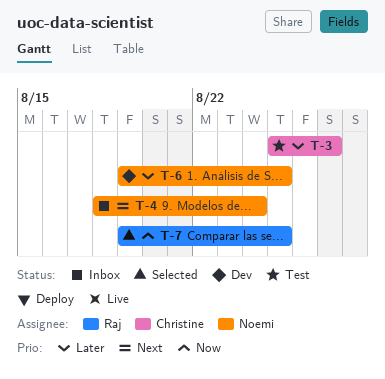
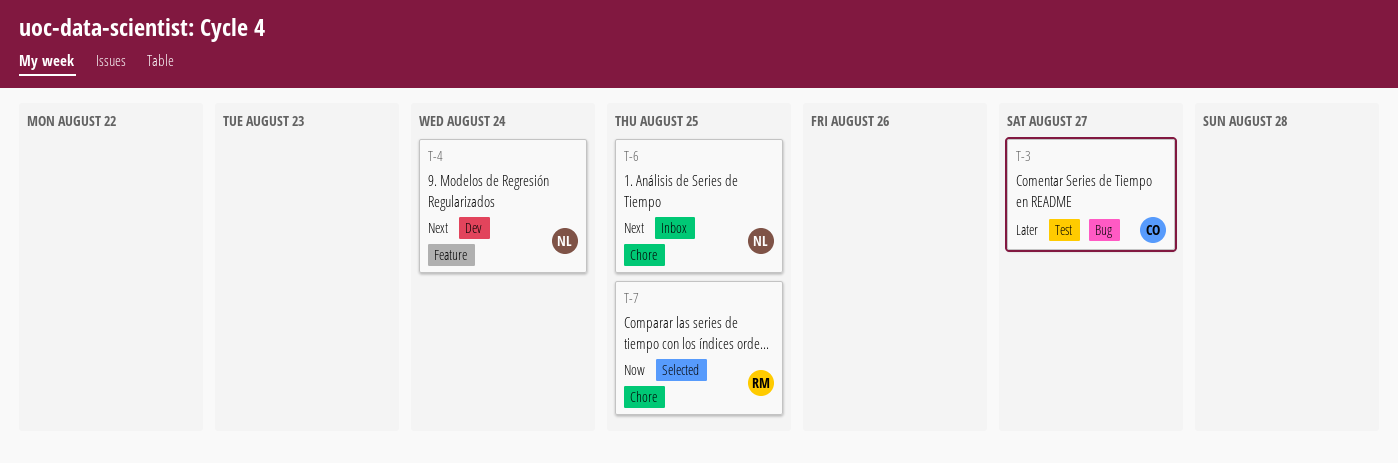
T-4, status: Inbox -> Dev
T-6, status: Dev -> Inbox
T-6, priority: Later -> Next

